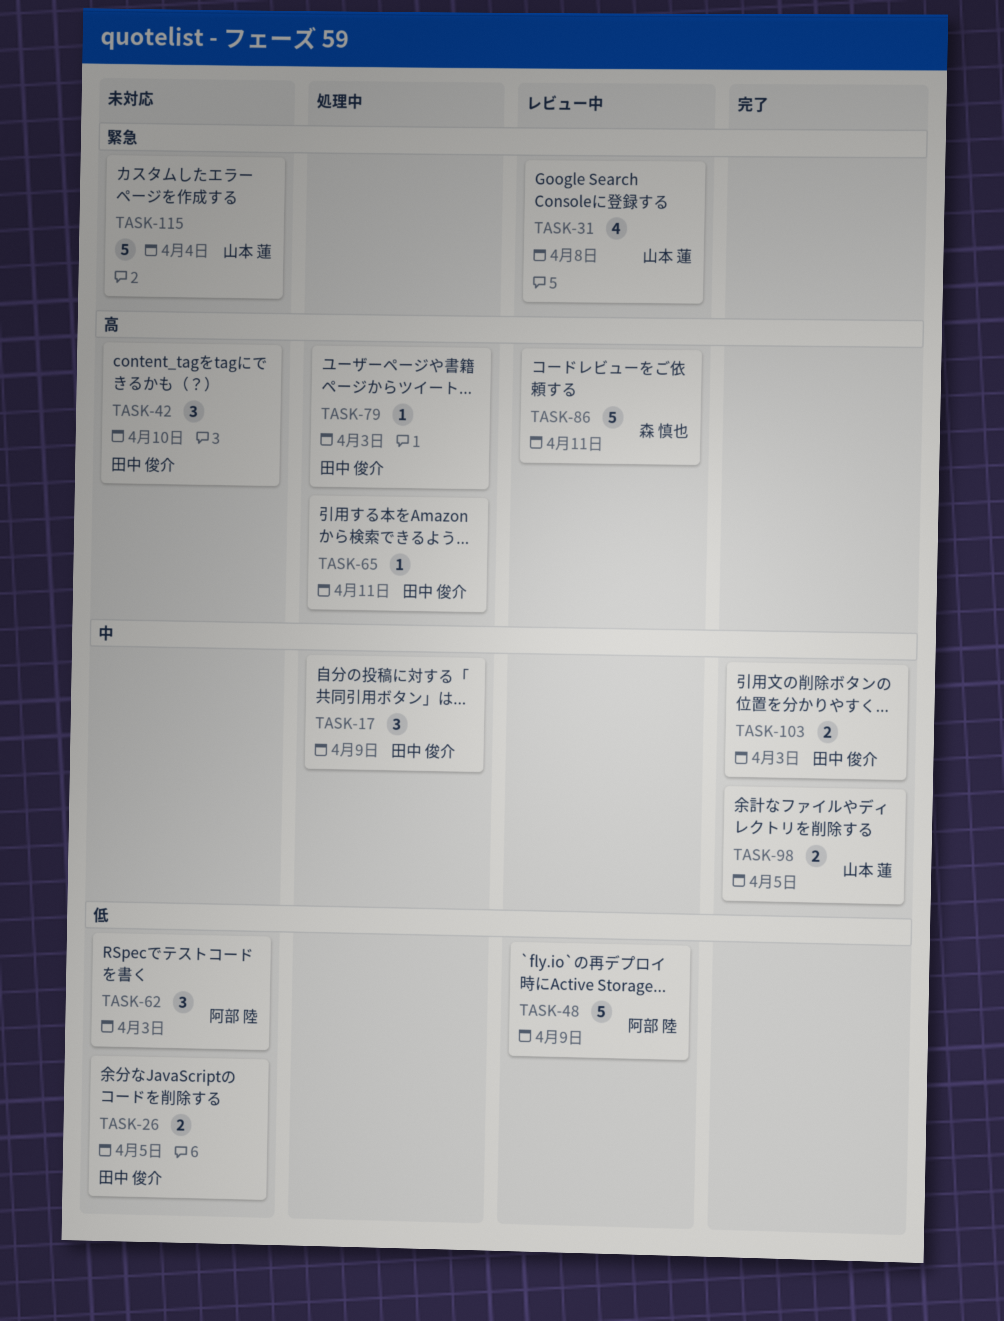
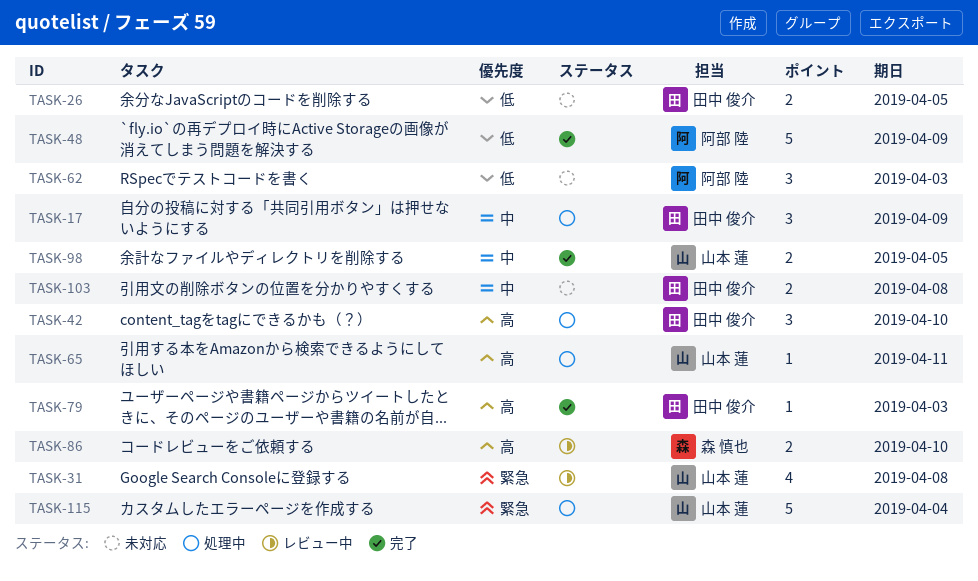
TASK-42, status: 未対応 -> 処理中
TASK-48, status: レビュー中 -> 完了
TASK-65, owner: 田中 俊介 -> 山本 蓮
TASK-79, status: 処理中 -> 完了
TASK-86, estimate: 5 -> 2
TASK-86, due: Apr 11 -> Apr 10
TASK-103, status: 完了 -> 未対応
TASK-103, due: Apr 3 -> Apr 8
TASK-115, status: 未対応 -> 処理中

